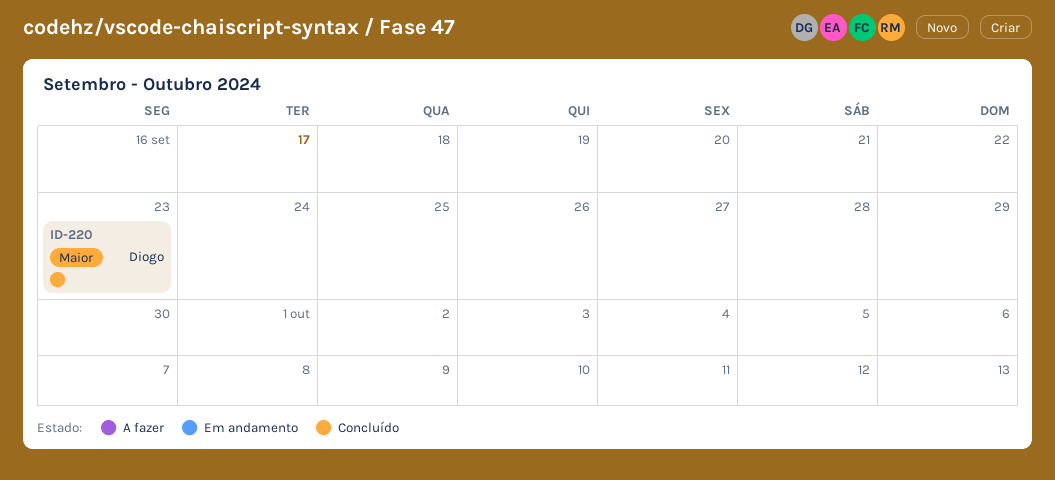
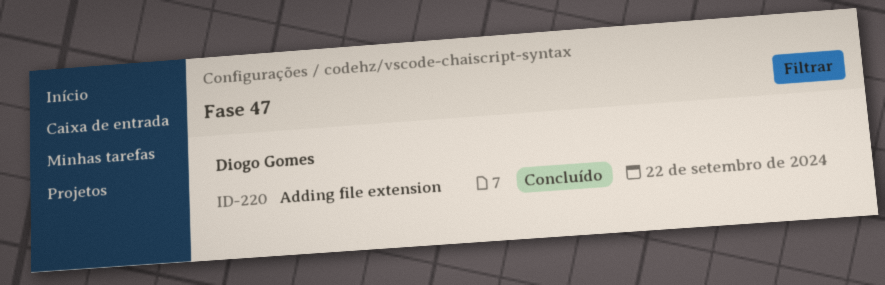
ID-220, due: Sep 23 -> Sep 22

